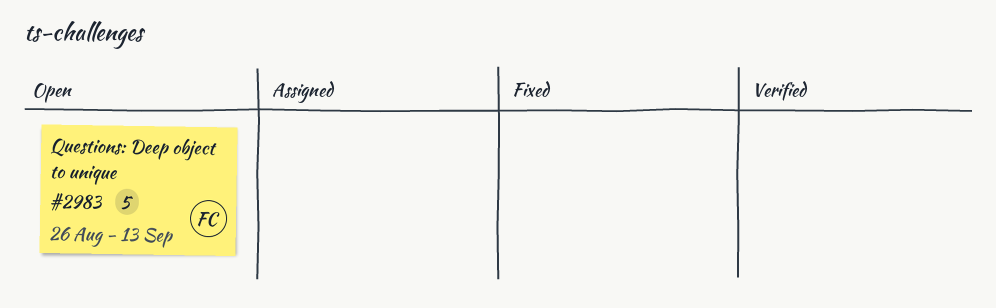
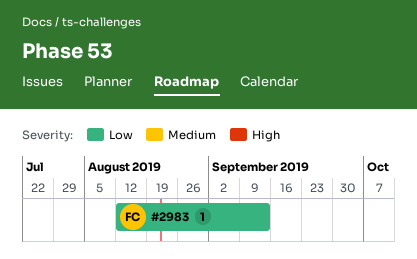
#2983, estimate: 5 -> 1
#2983, start: Aug 26 -> Aug 12

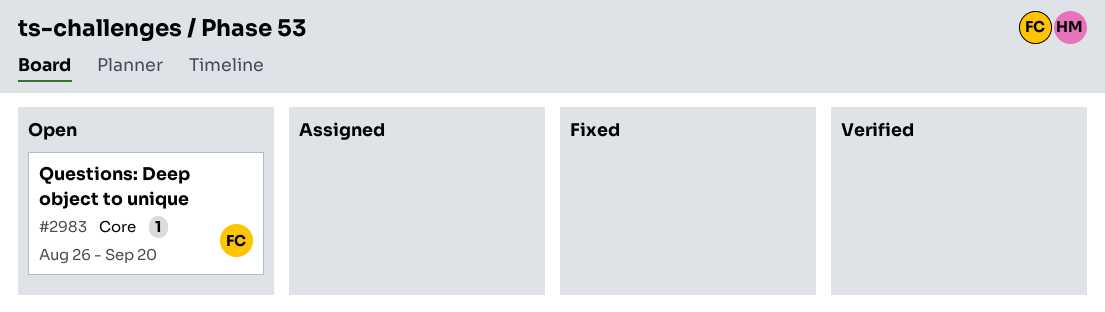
#2983, start: Aug 12 -> Aug 26
#2983, due: Sep 13 -> Sep 20

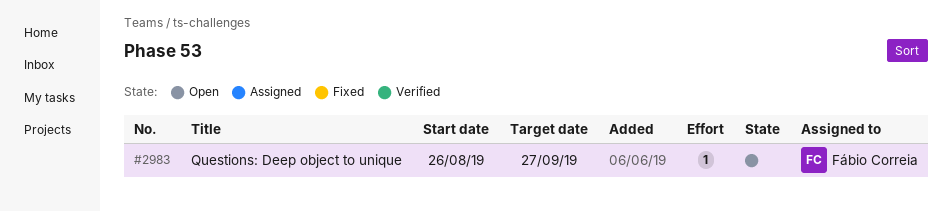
#2983, due: Sep 20 -> Sep 27

